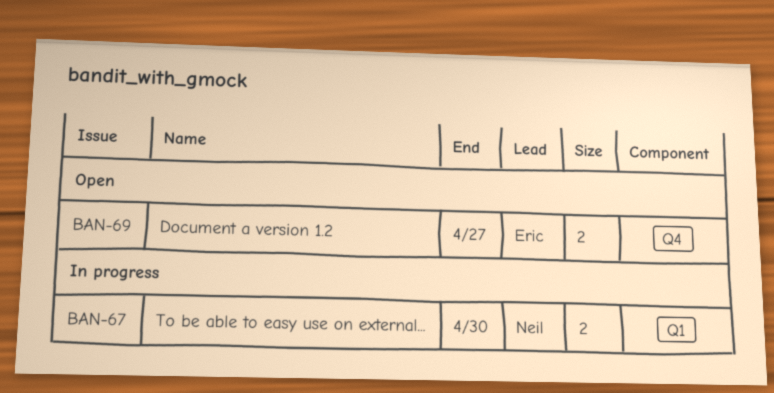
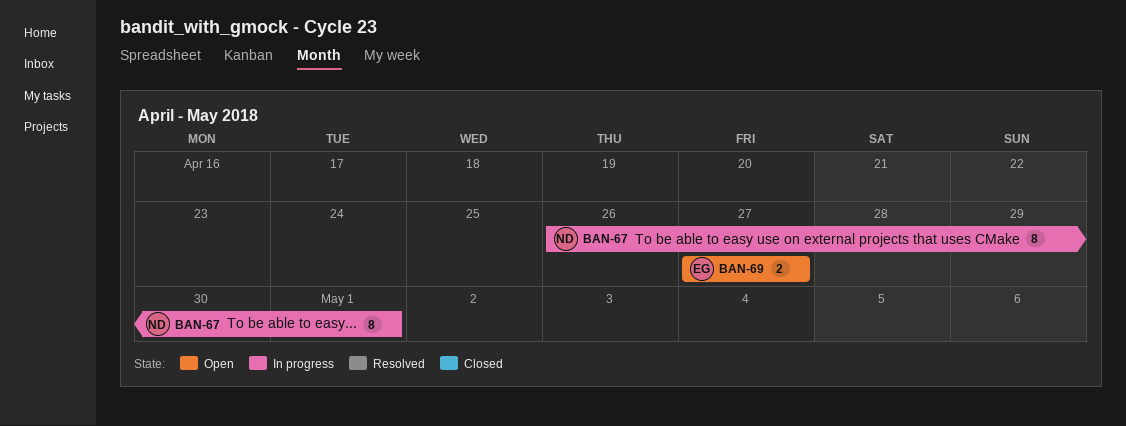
BAN-67, estimate: 2 -> 8
BAN-67, due: Apr 30 -> May 1

